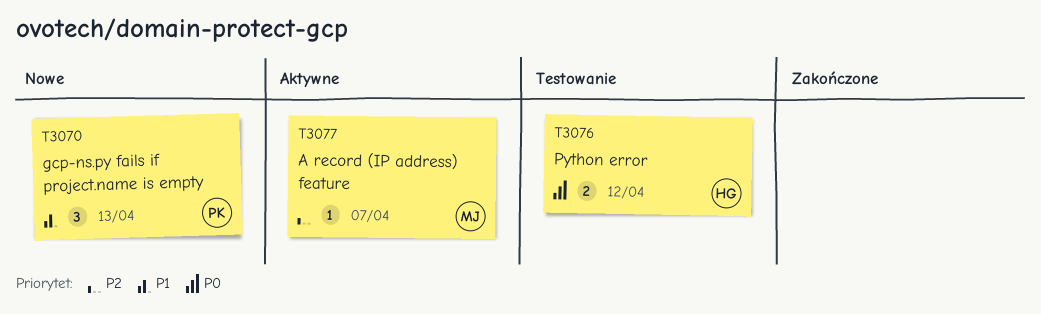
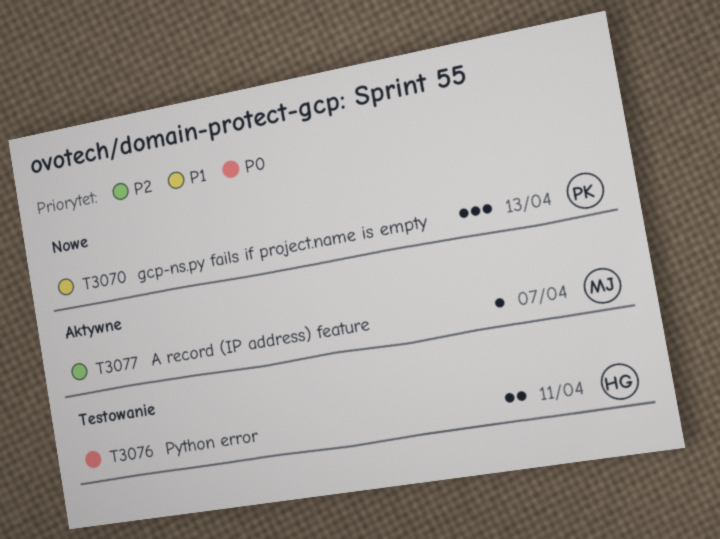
T3076, due: Apr 12 -> Apr 11

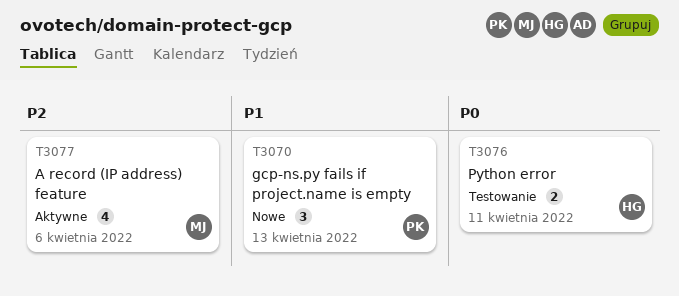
T3077, estimate: 1 -> 4
T3077, due: Apr 7 -> Apr 6

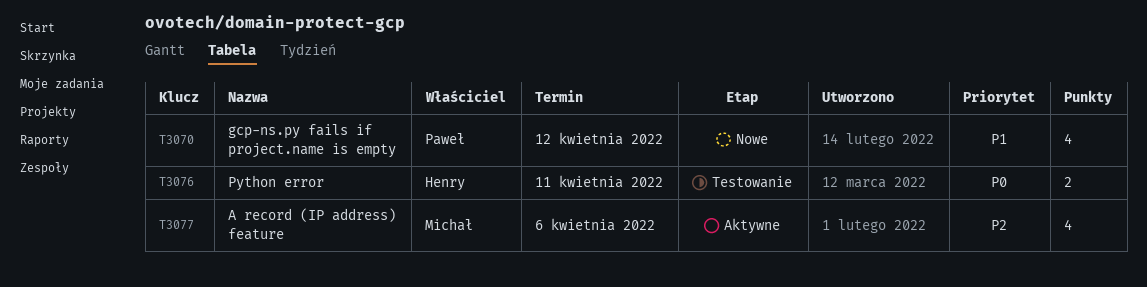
T3070, estimate: 3 -> 4
T3070, due: Apr 13 -> Apr 12

